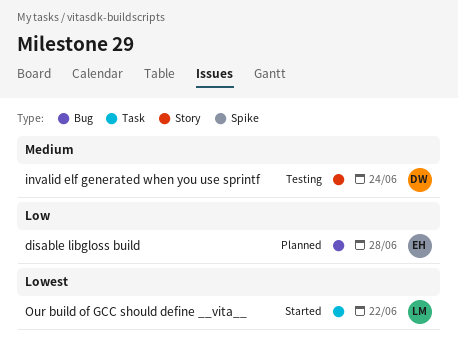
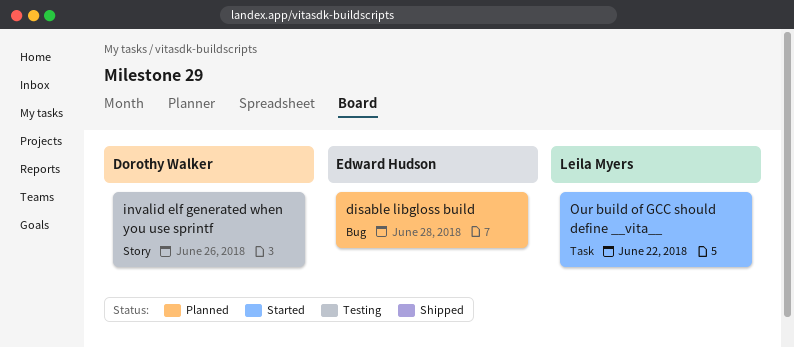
invalid elf generated when you use sprintf, due: Jun 24 -> Jun 26

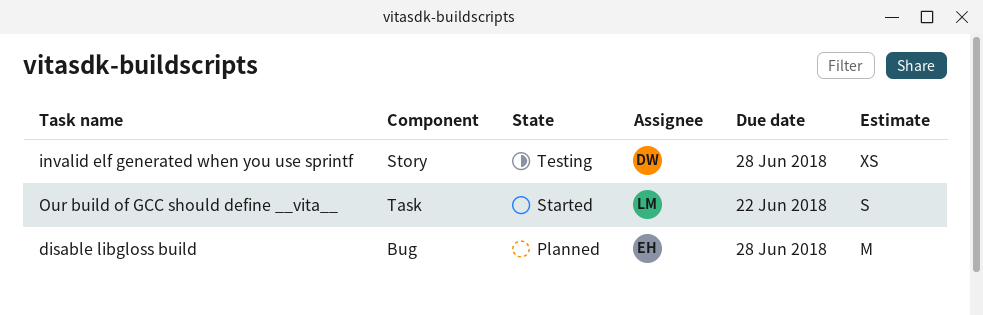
invalid elf generated when you use sprintf, due: Jun 26 -> Jun 28

